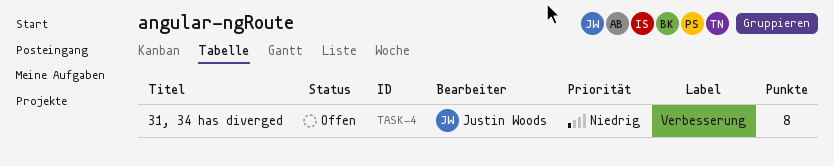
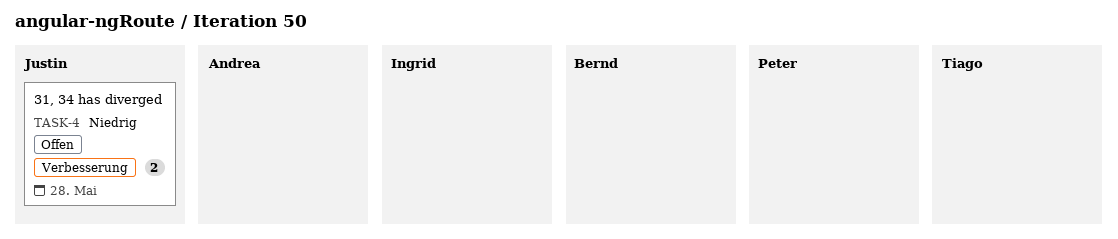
TASK-4, estimate: 8 -> 2

